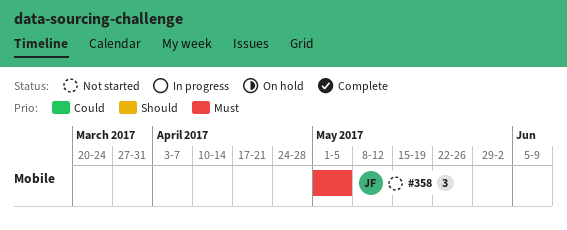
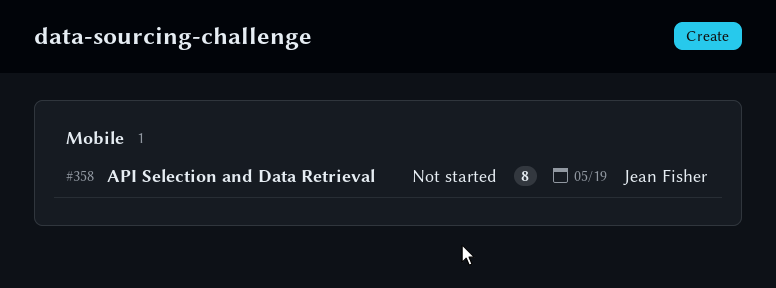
#358, estimate: 3 -> 8
#358, due: May 5 -> May 19

